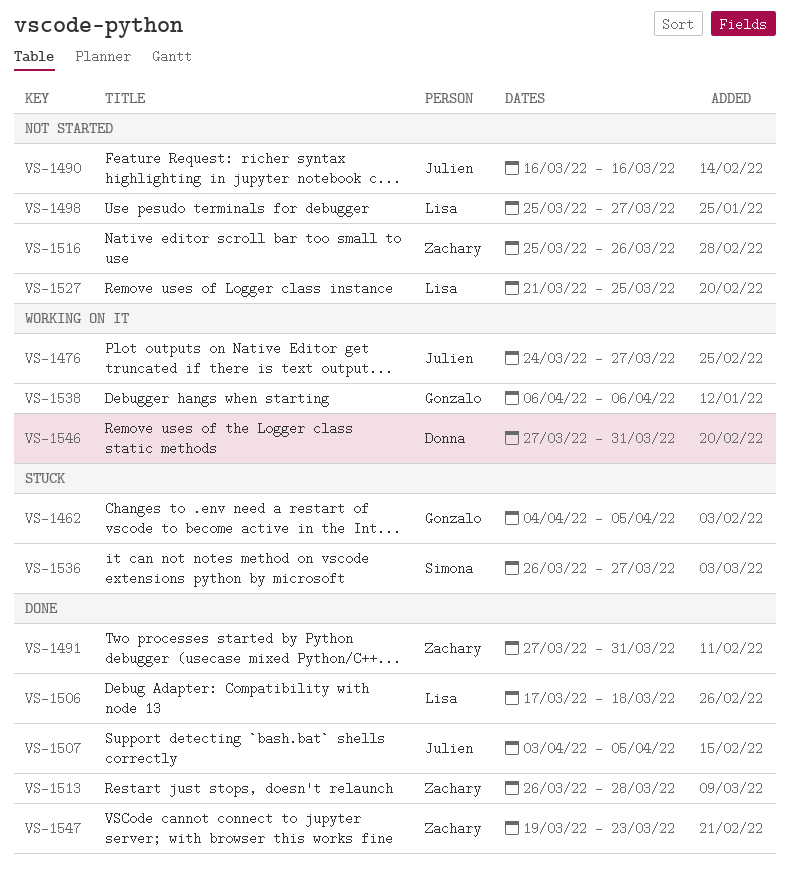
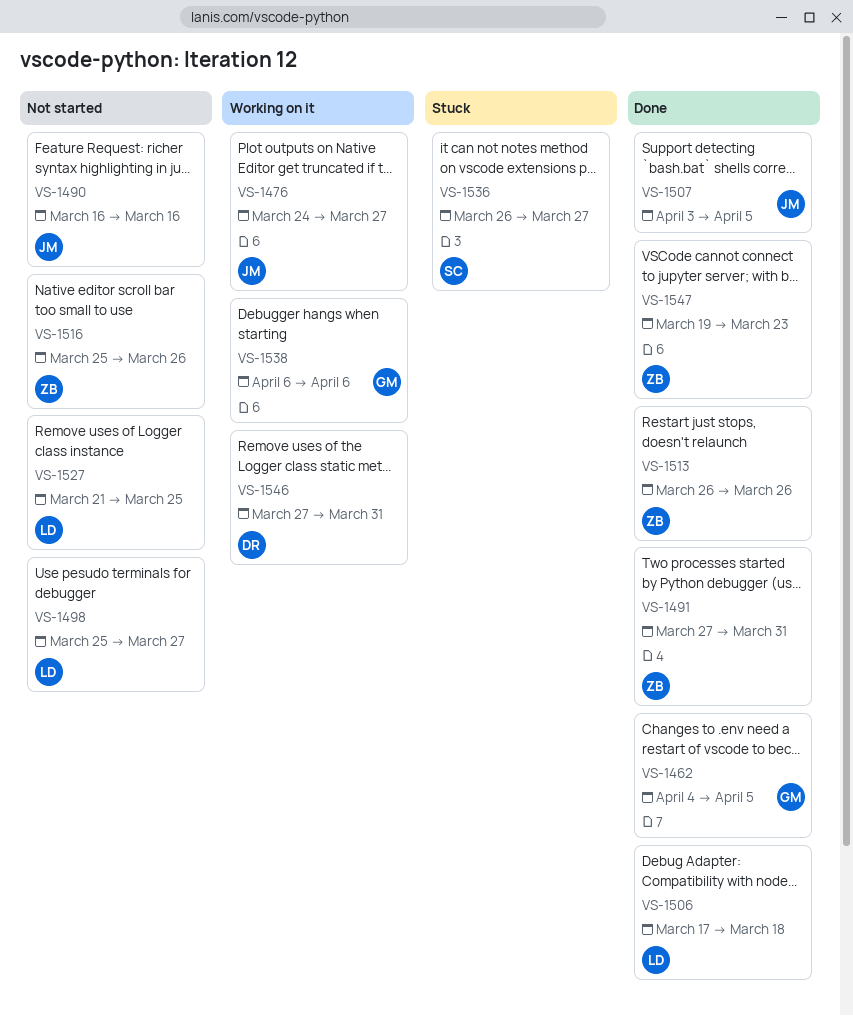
VS-1462, status: Stuck -> Done
VS-1513, due: Mar 28 -> Mar 26

